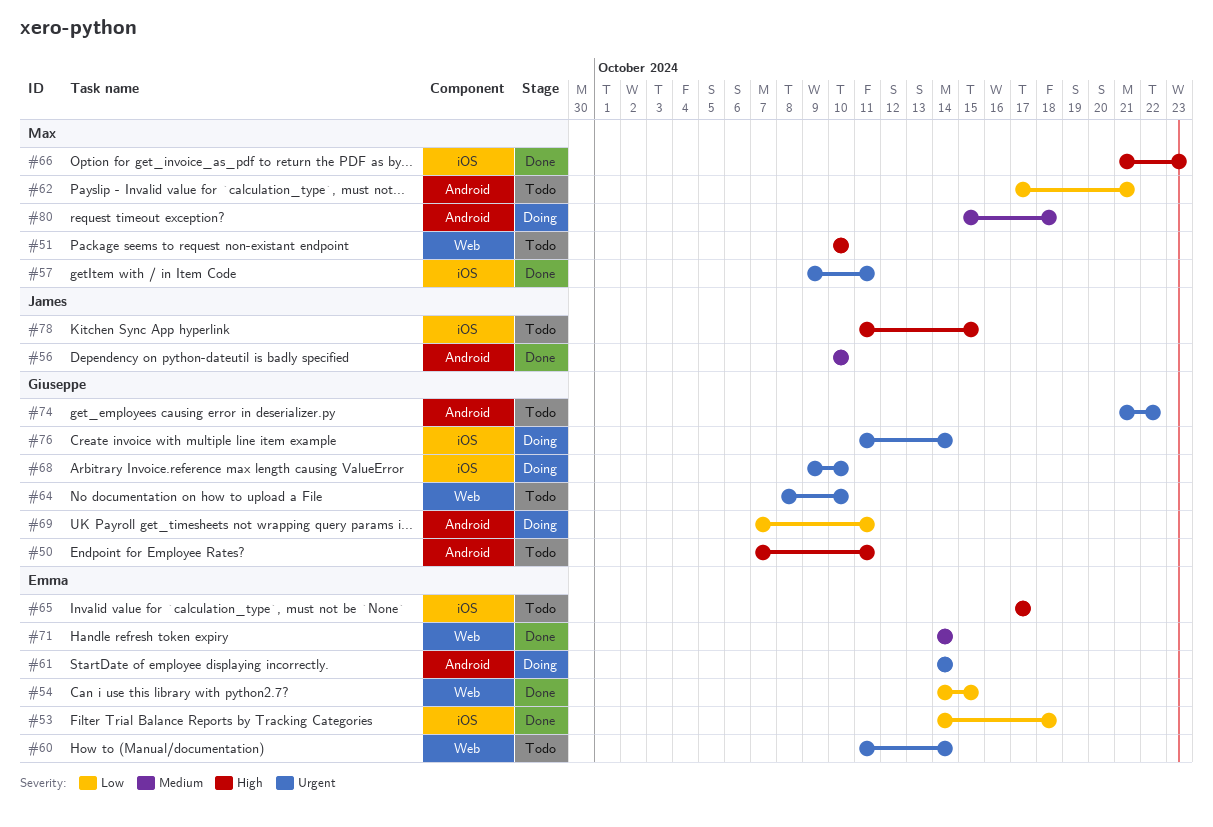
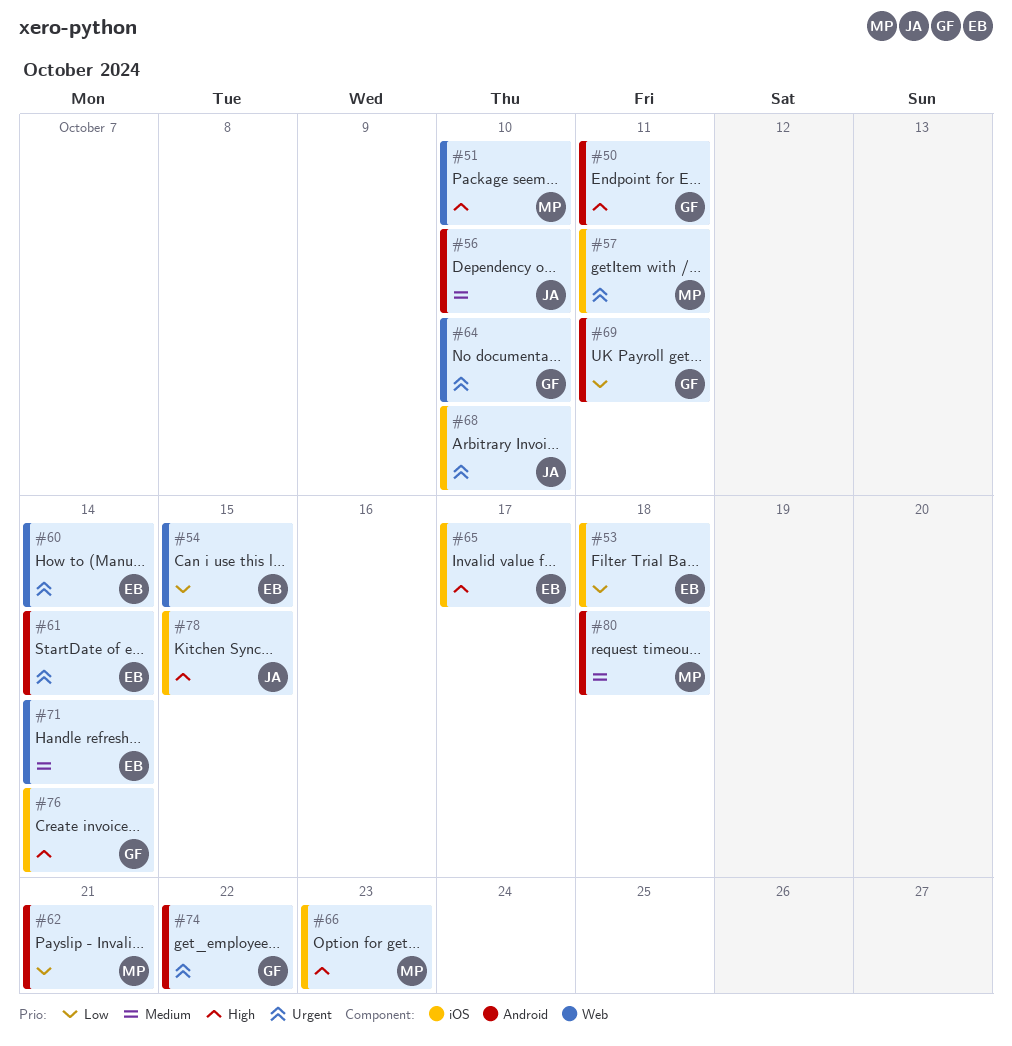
#68, owner: Giuseppe -> James
#76, priority: Urgent -> High

